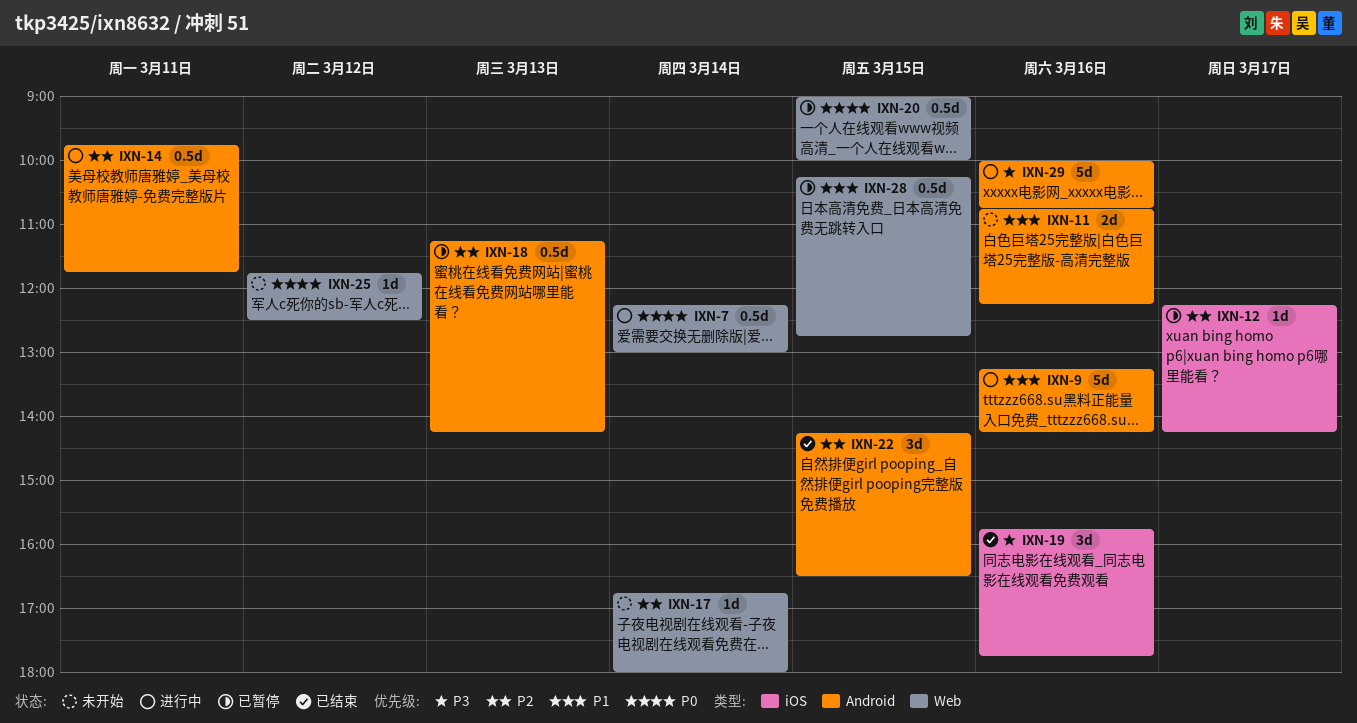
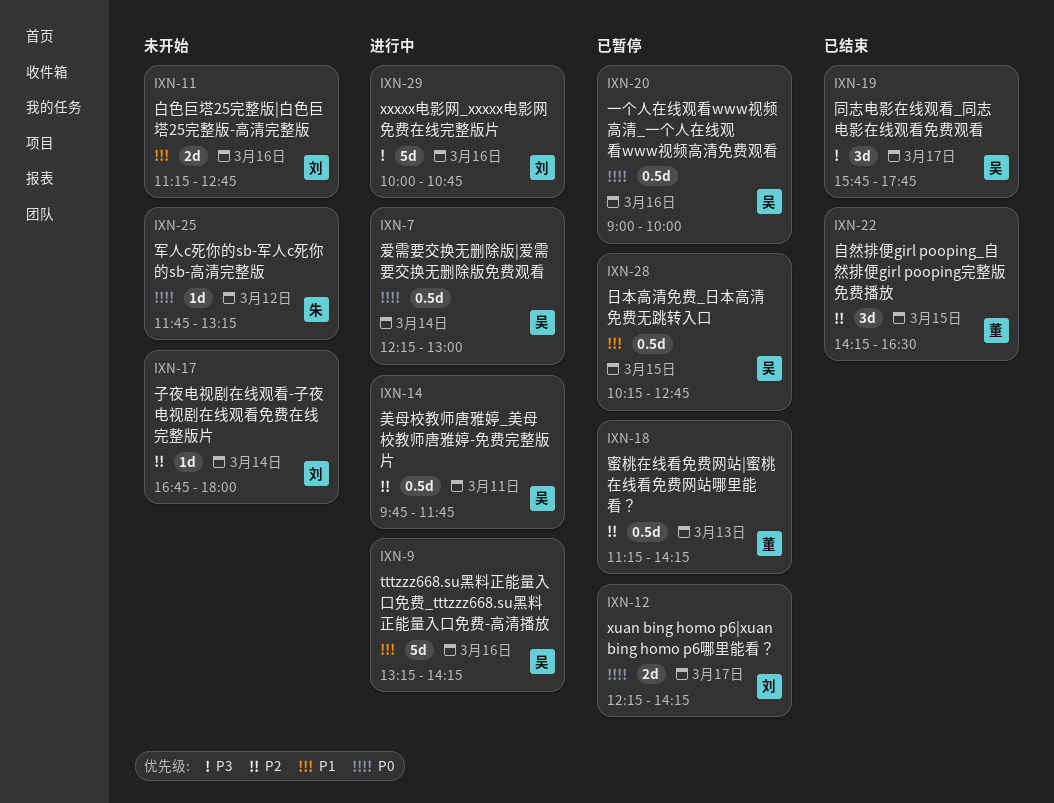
IXN-11, begins: 10:45 -> 11:15
IXN-11, ends: 12:15 -> 12:45
IXN-12, priority: P2 -> P0
IXN-12, estimate: 1d -> 2d
IXN-19, day: Mar 16 -> Mar 17
IXN-20, day: Mar 15 -> Mar 16
IXN-25, ends: 12:30 -> 13:15

